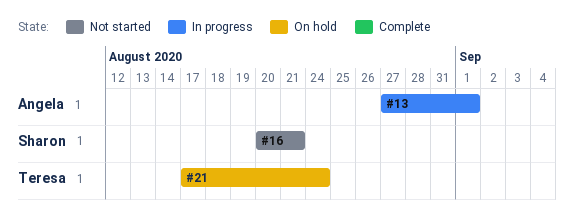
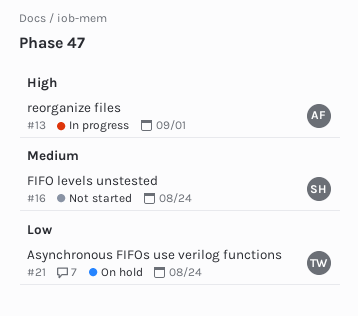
#16, due: Aug 21 -> Aug 24

